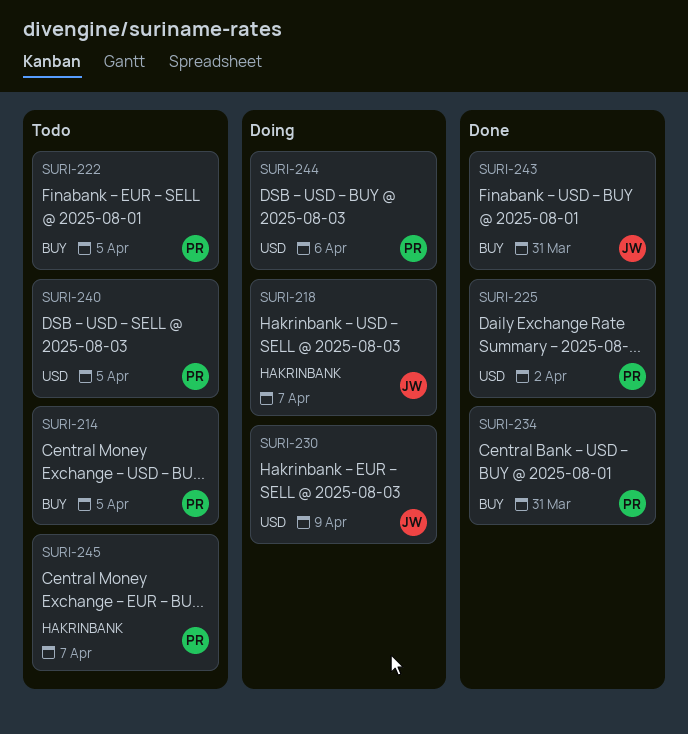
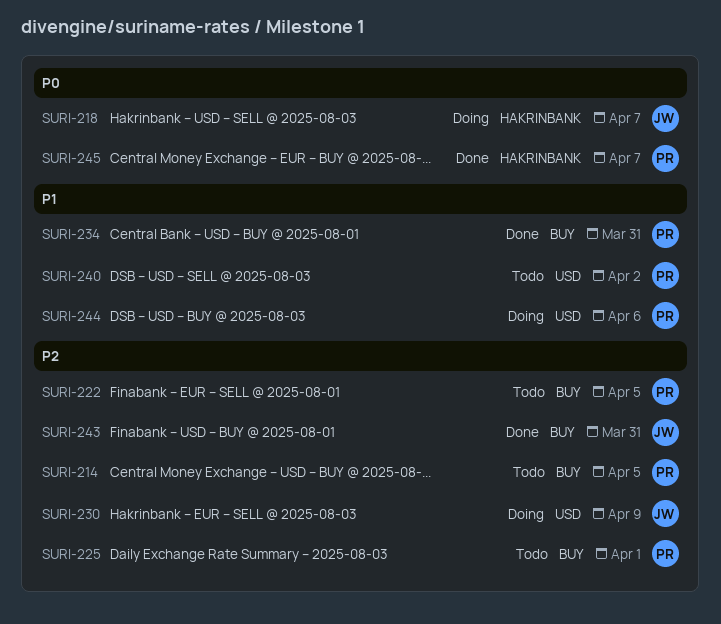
SURI-225, status: Done -> Todo
SURI-225, label: USD -> BUY
SURI-225, due: Apr 2 -> Apr 1
SURI-240, due: Apr 5 -> Apr 2
SURI-245, status: Todo -> Done

